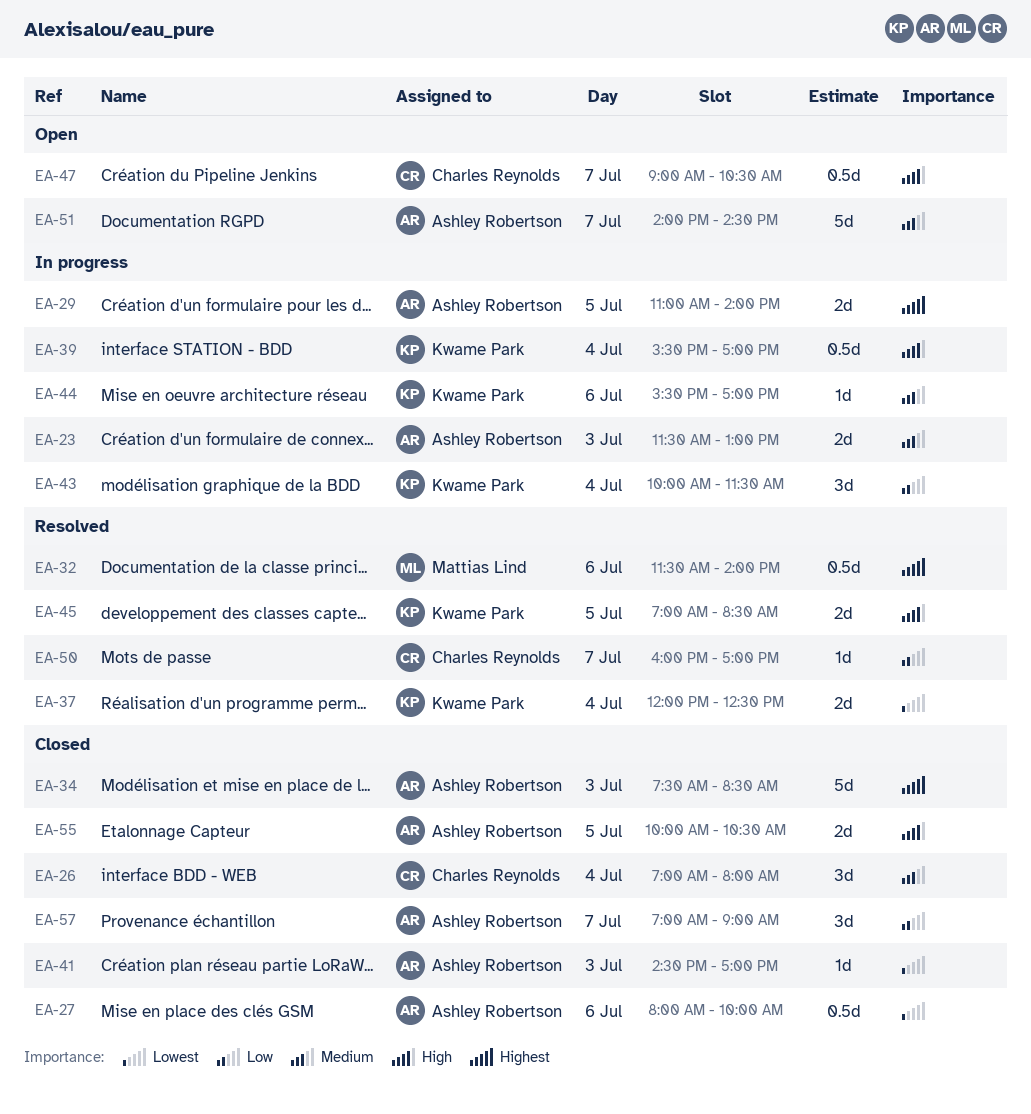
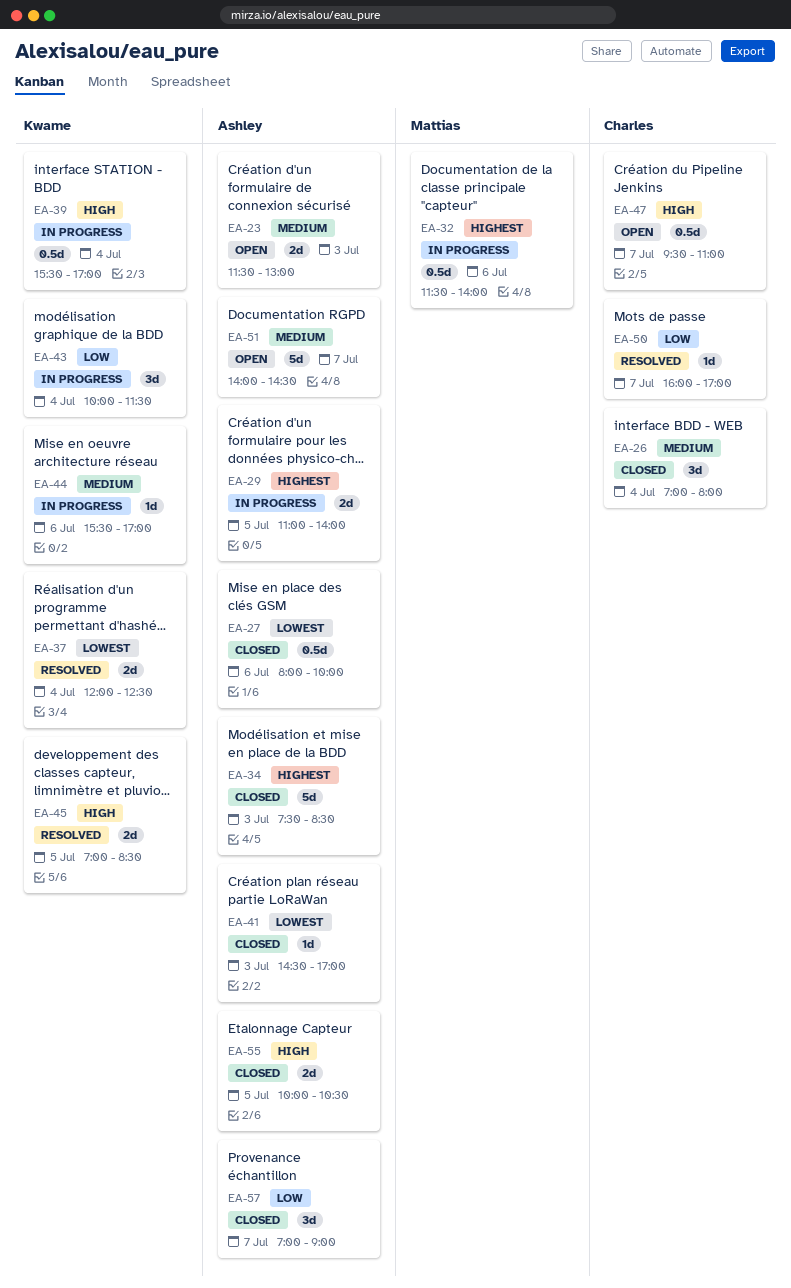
EA-23, status: In progress -> Open
EA-32, status: Resolved -> In progress
EA-47, begins: 09:00 -> 09:30
EA-47, ends: 10:30 -> 11:00

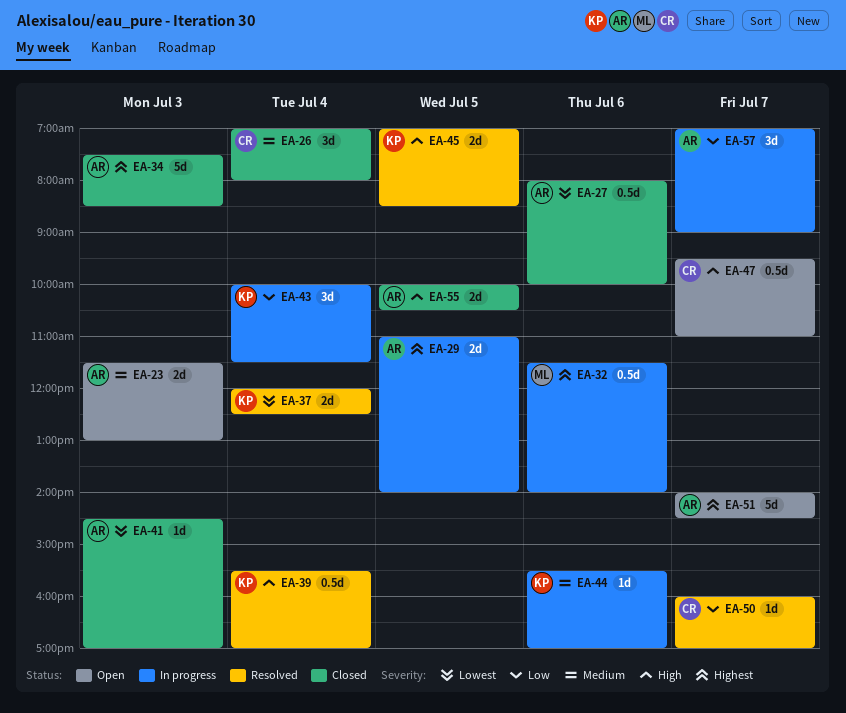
EA-39, status: In progress -> Resolved
EA-51, priority: Medium -> Highest
EA-57, status: Closed -> In progress

